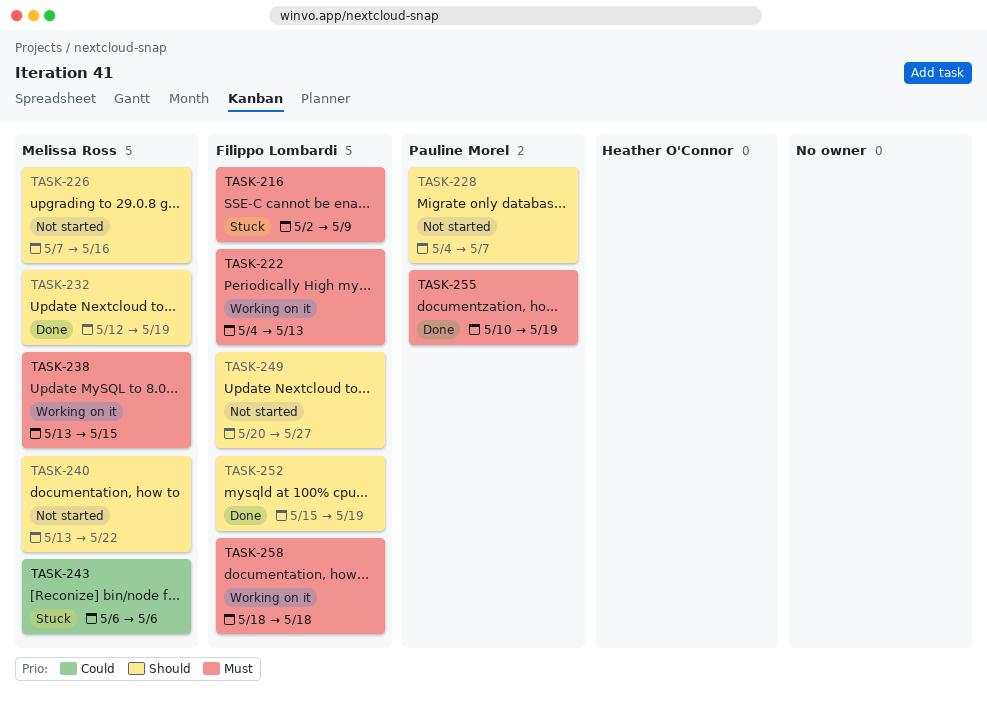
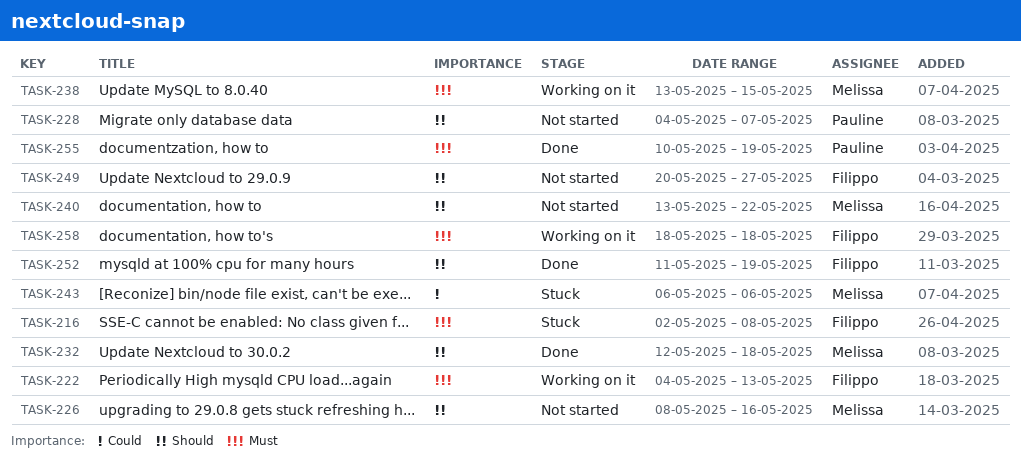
TASK-216, due: May 9 -> May 8
TASK-226, start: May 7 -> May 8
TASK-232, due: May 19 -> May 18
TASK-252, start: May 15 -> May 11

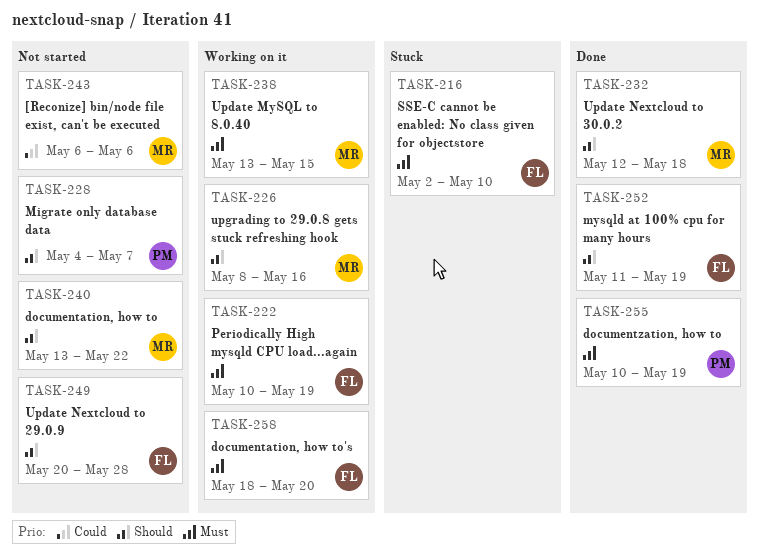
TASK-216, due: May 8 -> May 10
TASK-222, start: May 4 -> May 10
TASK-222, due: May 13 -> May 19
TASK-226, status: Not started -> Working on it
TASK-243, status: Stuck -> Not started
TASK-249, due: May 27 -> May 28
TASK-258, due: May 18 -> May 20

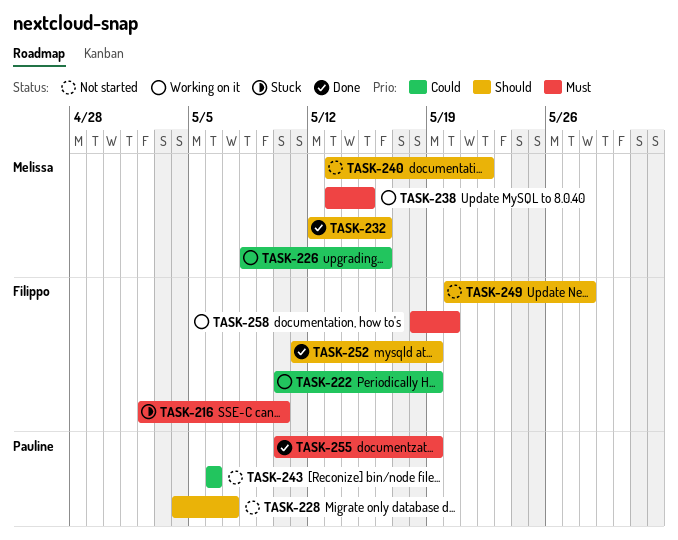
TASK-222, priority: Must -> Could
TASK-226, priority: Should -> Could
TASK-232, due: May 18 -> May 16
TASK-243, owner: Melissa -> Pauline

